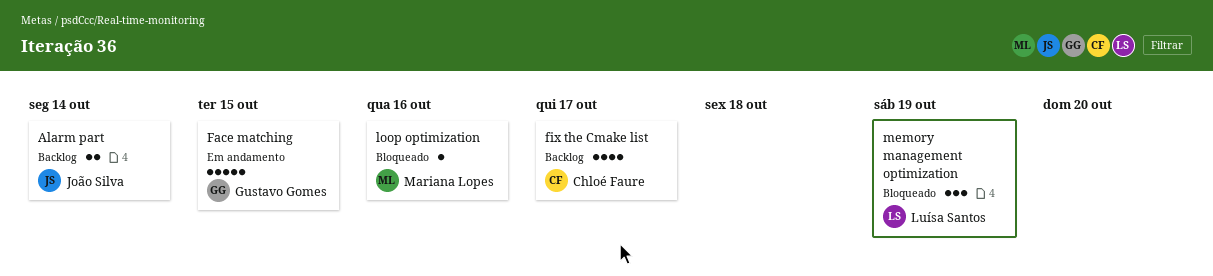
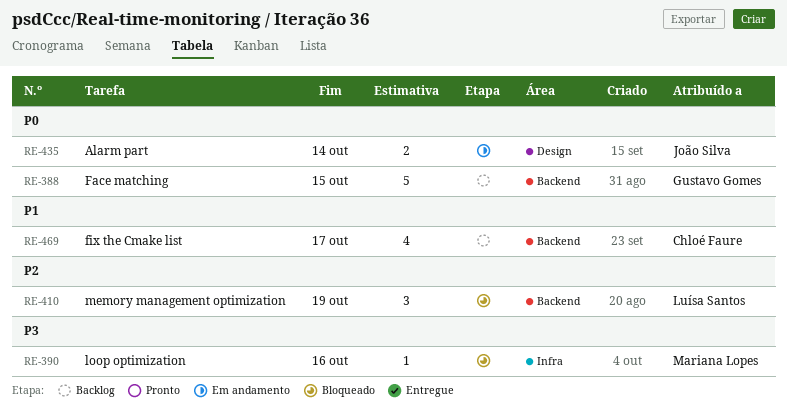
Alarm part, status: Backlog -> Em andamento
Face matching, status: Em andamento -> Backlog

